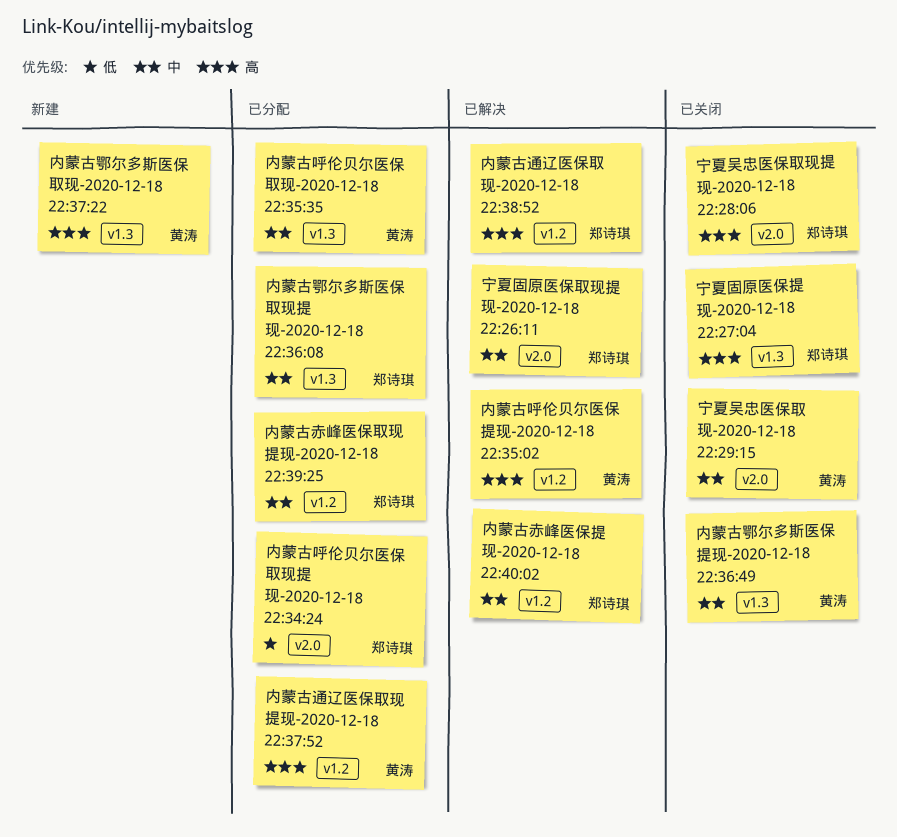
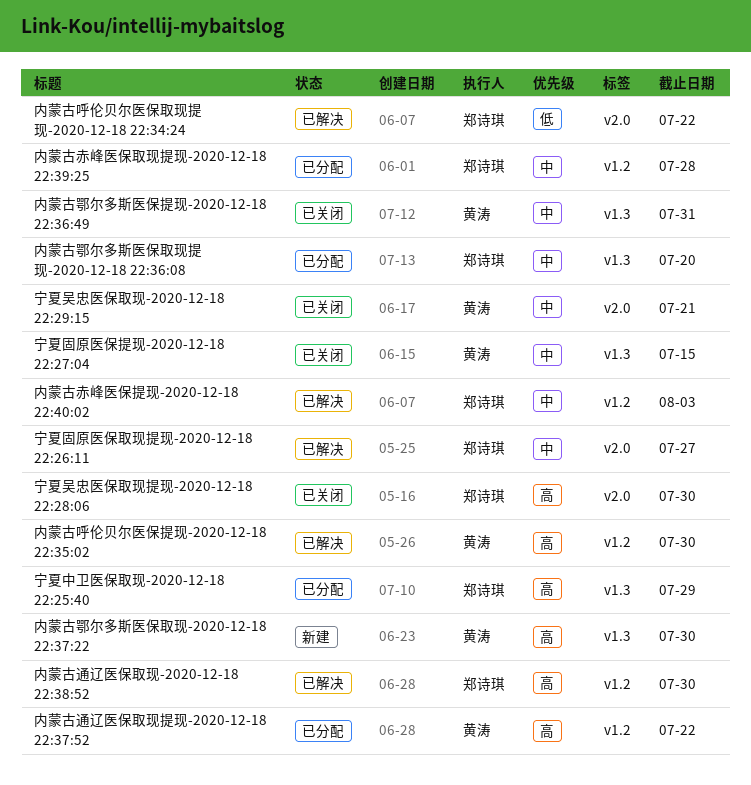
内蒙古呼伦贝尔医保取现-2020-12-18 22:35:35: present -> none
内蒙古呼伦贝尔医保取现提现-2020-12-18 22:34:24, status: 已分配 -> 已解决
宁夏中卫医保取现-2020-12-18 22:25:40: none -> present
宁夏固原医保提现-2020-12-18 22:27:04, owner: 郑诗琪 -> 黄涛
宁夏固原医保提现-2020-12-18 22:27:04, priority: 高 -> 中

